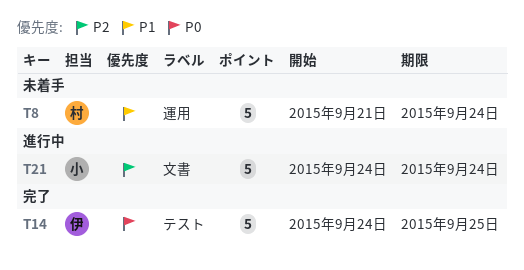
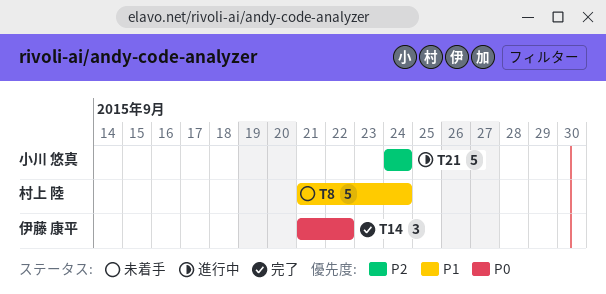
T14, estimate: 5 -> 3
T14, start: Sep 24 -> Sep 21
T14, due: Sep 25 -> Sep 22

